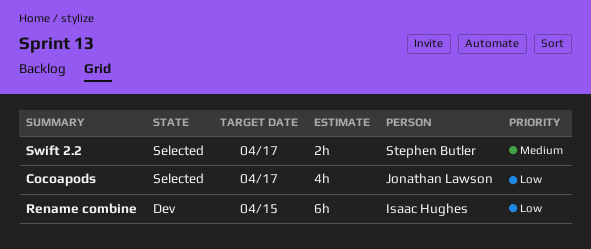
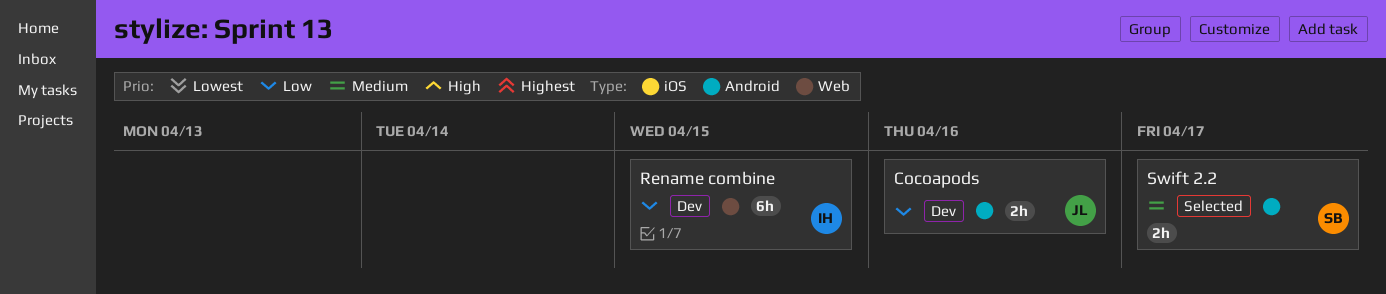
Cocoapods, status: Selected -> Dev
Cocoapods, estimate: 4h -> 2h
Cocoapods, due: Apr 17 -> Apr 16

